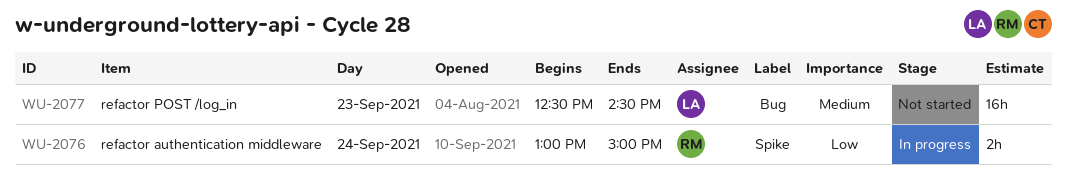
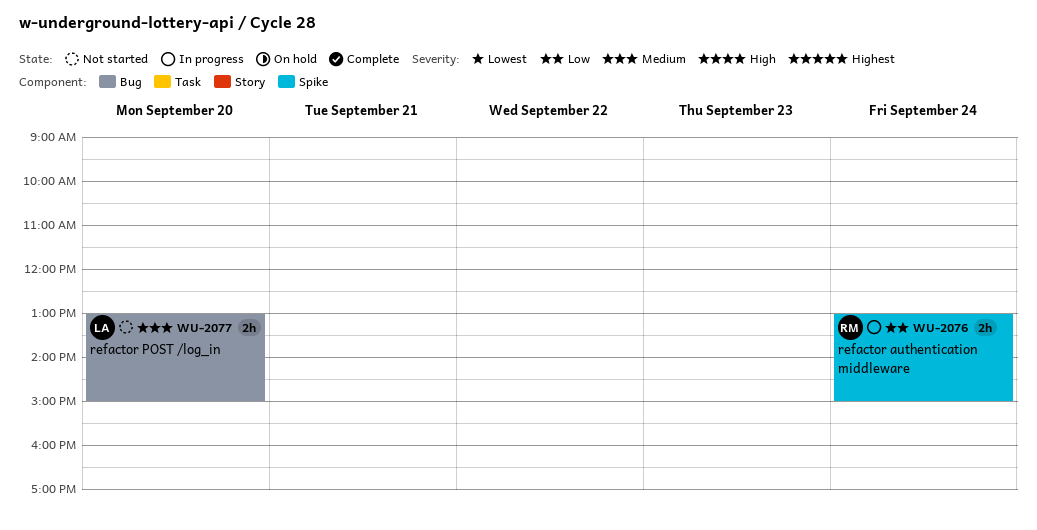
WU-2077, estimate: 16h -> 2h
WU-2077, day: Sep 23 -> Sep 20
WU-2077, begins: 12:30 -> 13:00
WU-2077, ends: 14:30 -> 15:00

